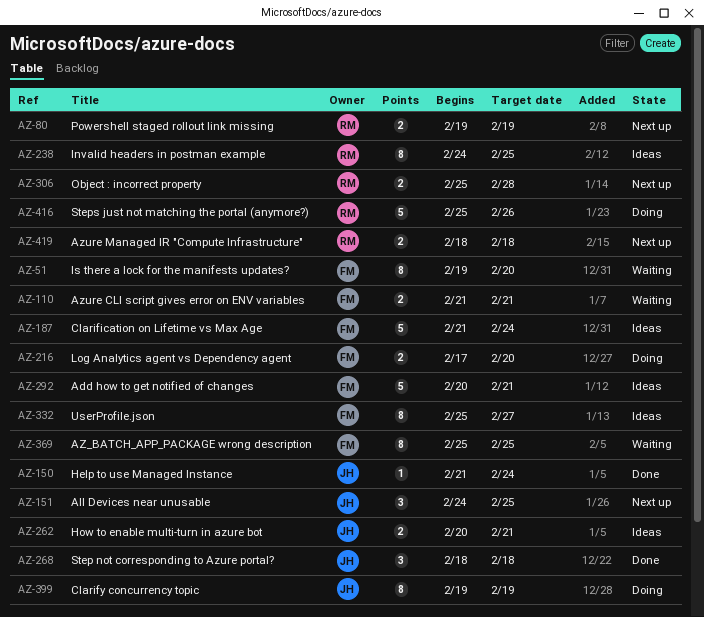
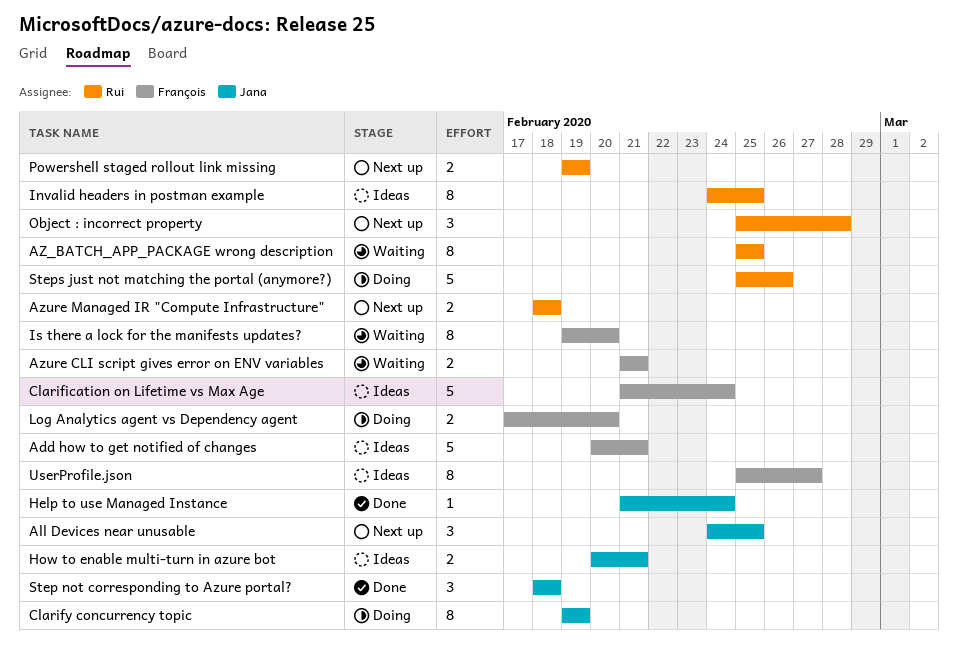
AZ_BATCH_APP_PACKAGE wrong description, owner: François -> Rui
Object : incorrect property, estimate: 2 -> 3

